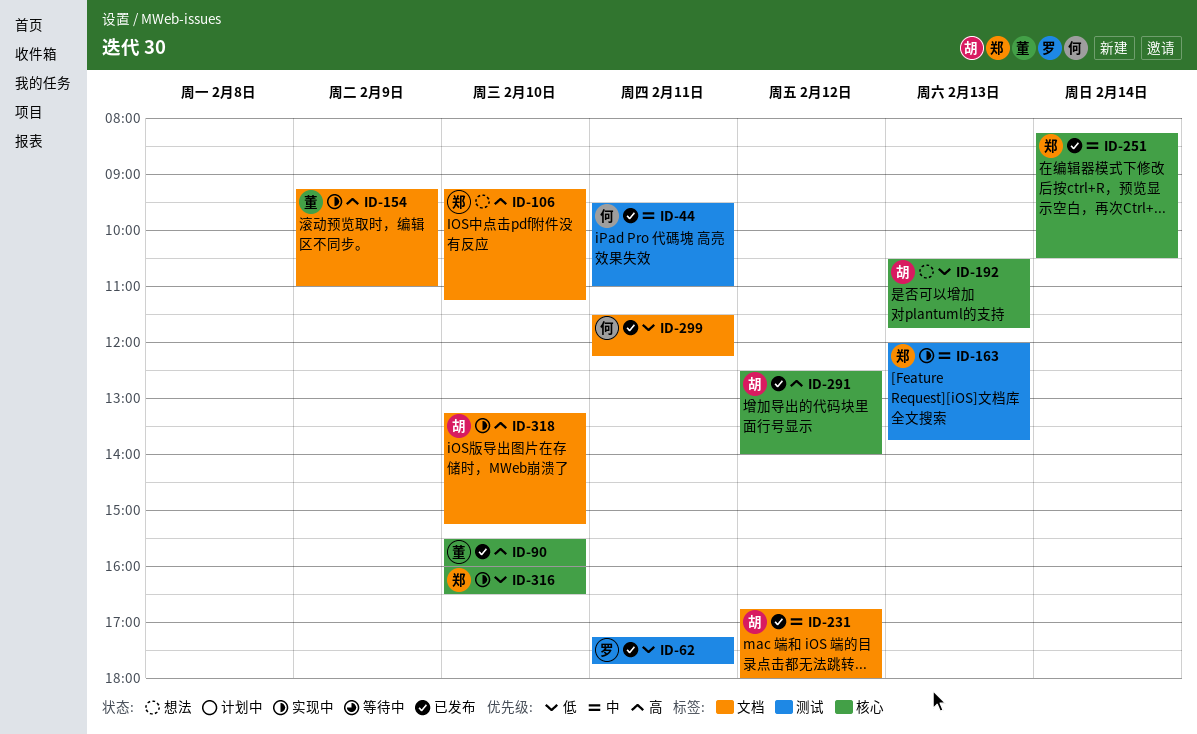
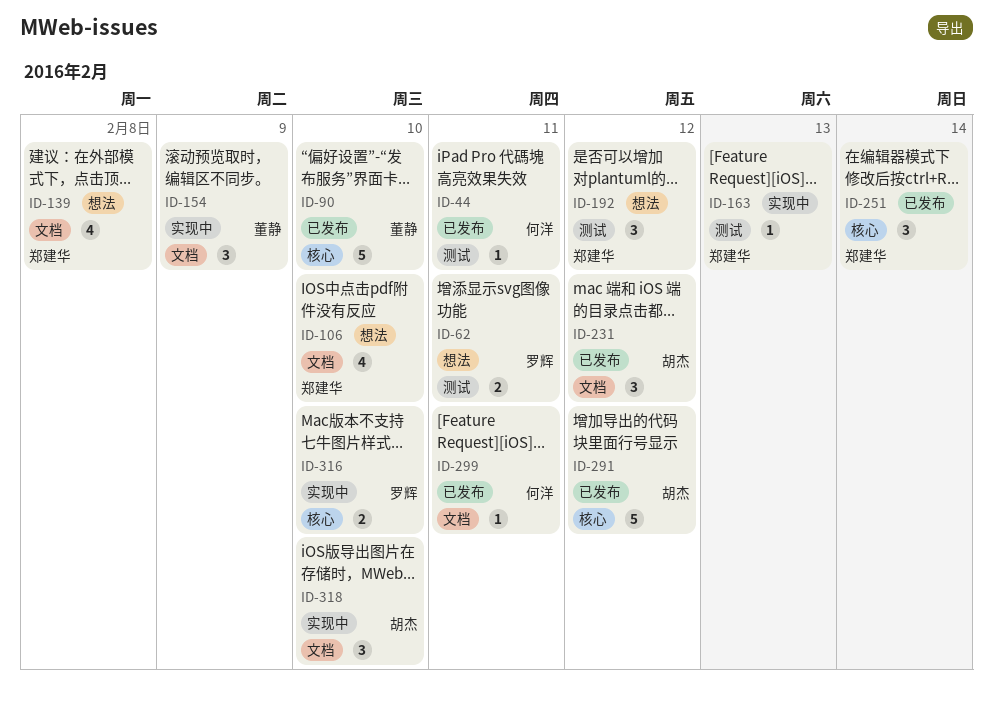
ID-62, status: 已发布 -> 想法
ID-139: none -> present
ID-192, owner: 胡杰 -> 郑建华
ID-192, label: 核心 -> 测试
ID-192, day: Feb 13 -> Feb 12
ID-316, owner: 郑建华 -> 罗辉

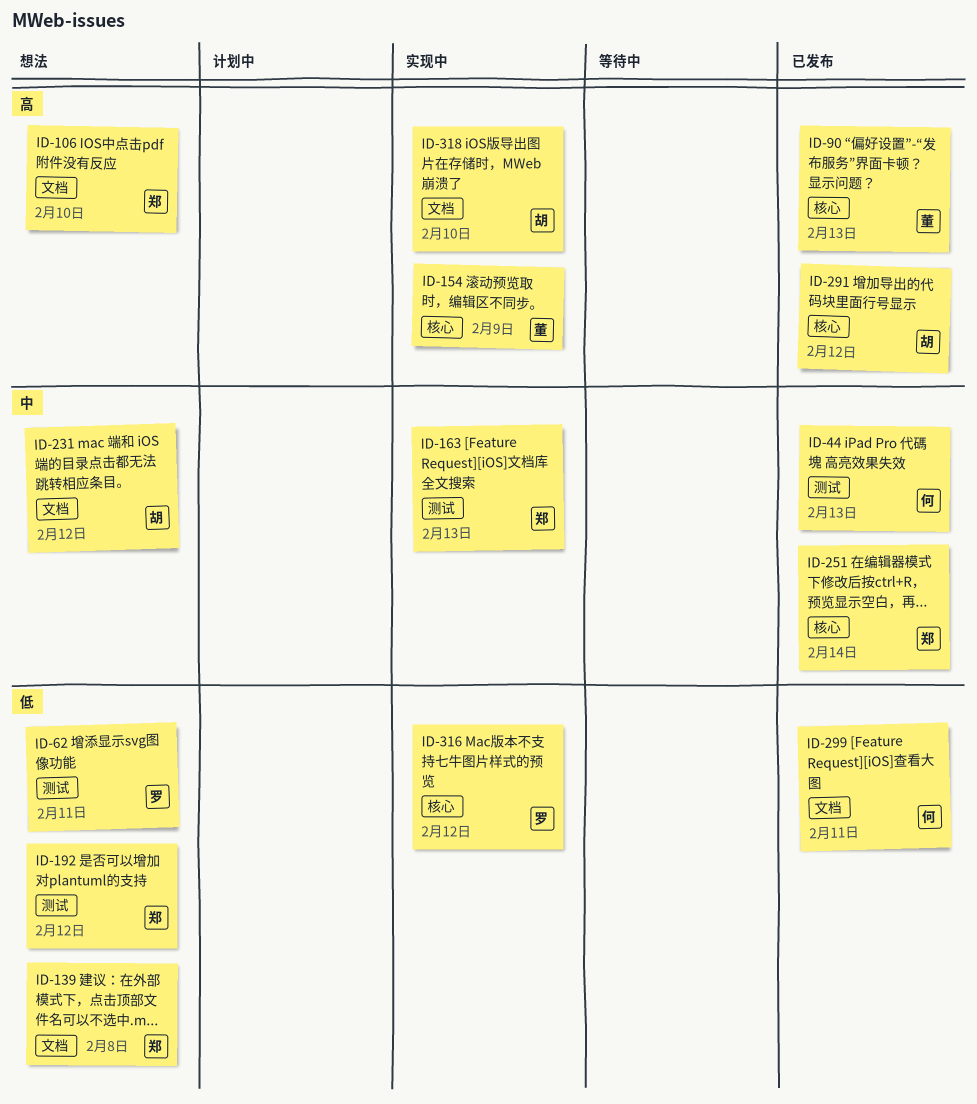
ID-44, day: Feb 11 -> Feb 13
ID-90, day: Feb 10 -> Feb 13
ID-154, label: 文档 -> 核心
ID-231, status: 已发布 -> 想法
ID-316, day: Feb 10 -> Feb 12

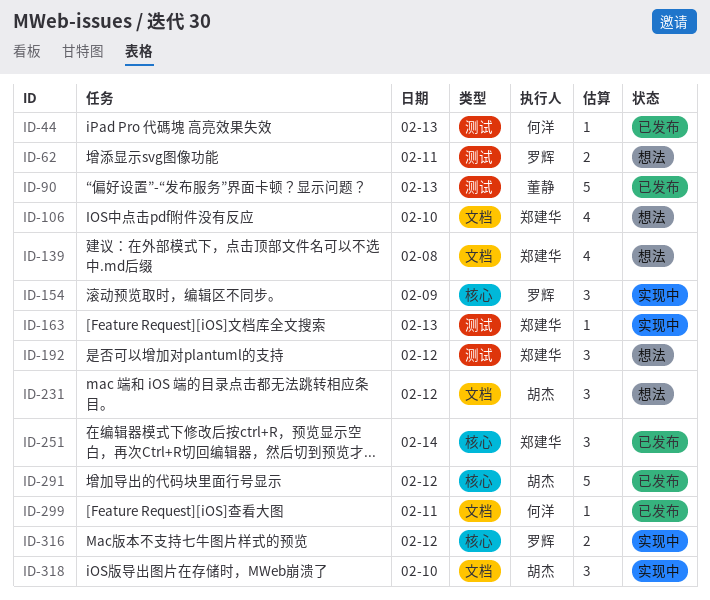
ID-90, label: 核心 -> 测试
ID-154, owner: 董静 -> 罗辉

